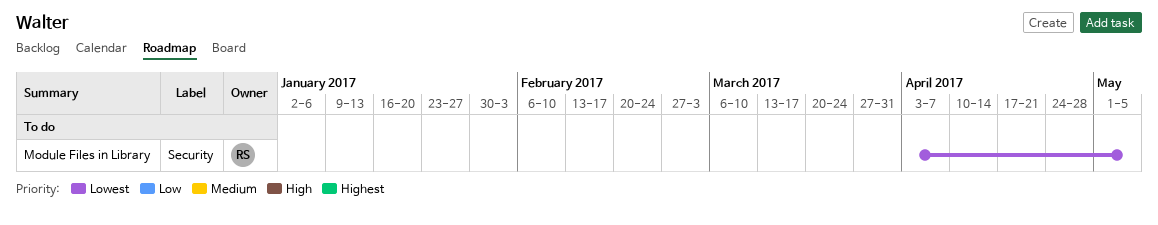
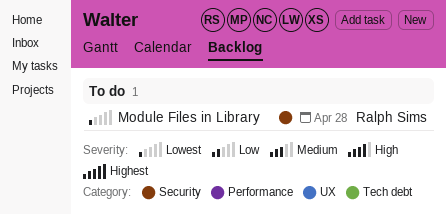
Module Files in Library, due: May 5 -> Apr 28

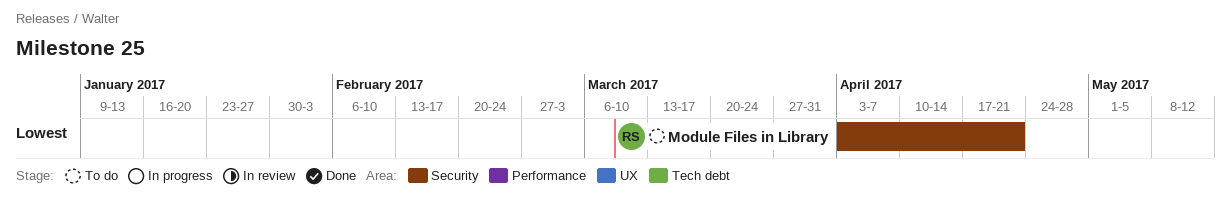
Module Files in Library, due: Apr 28 -> Apr 21

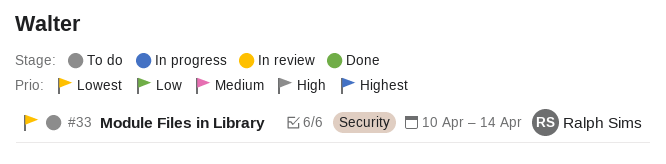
Module Files in Library, start: Apr 3 -> Apr 10
Module Files in Library, due: Apr 21 -> Apr 14

